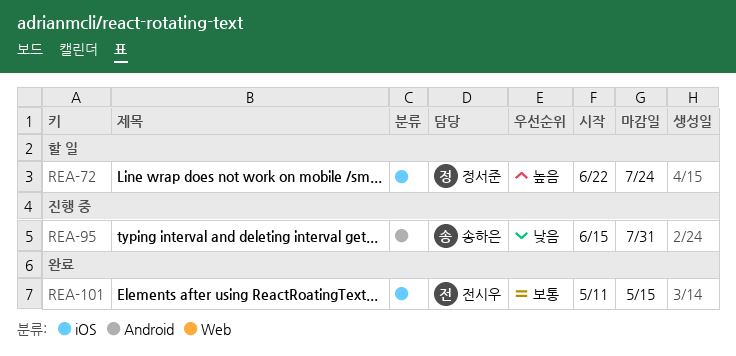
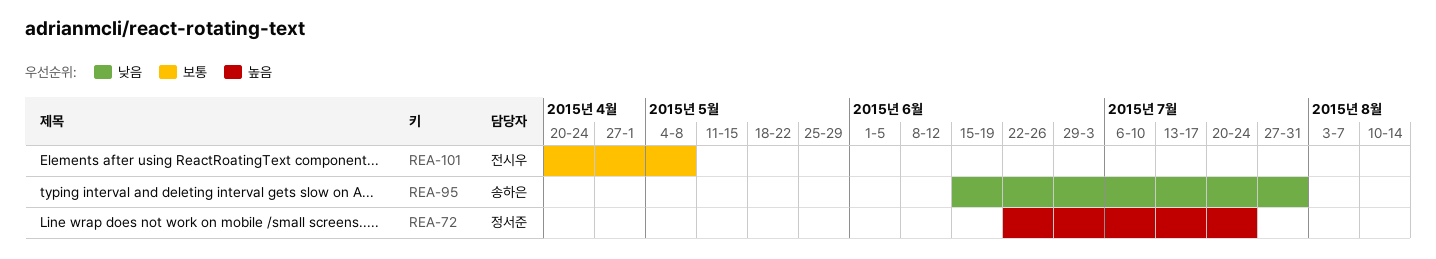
REA-101, start: May 11 -> Apr 20
REA-101, due: May 15 -> May 8

